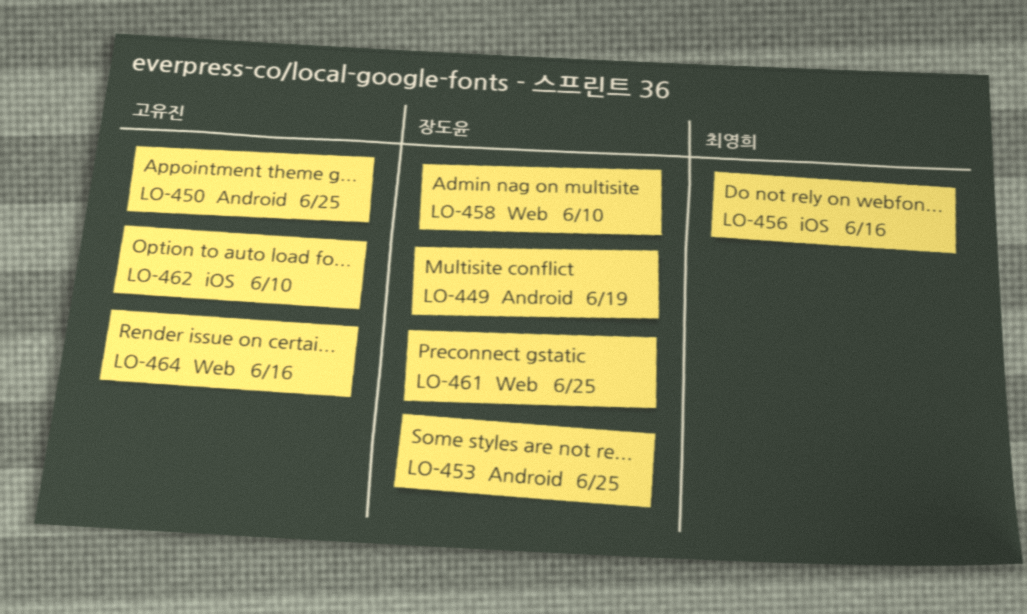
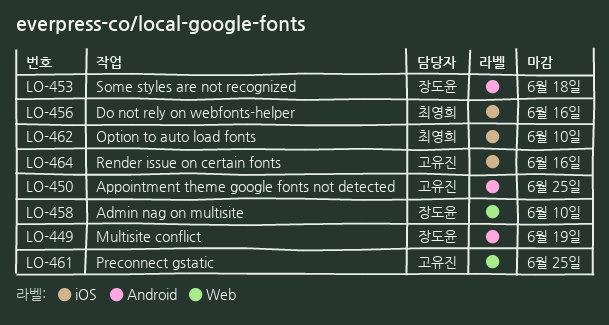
LO-453, due: Jun 25 -> Jun 18
LO-461, owner: 장도윤 -> 고유진
LO-462, owner: 고유진 -> 최영희
LO-464, label: Web -> iOS

